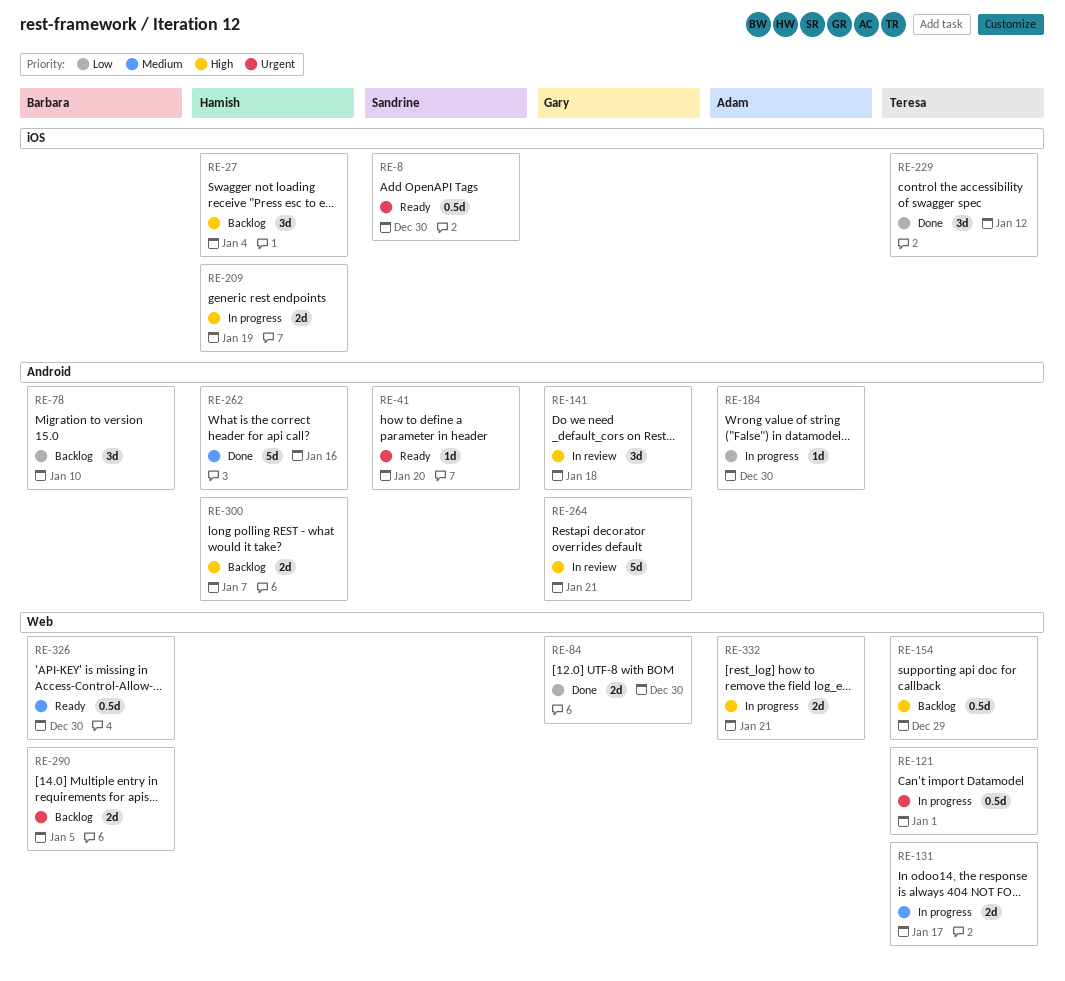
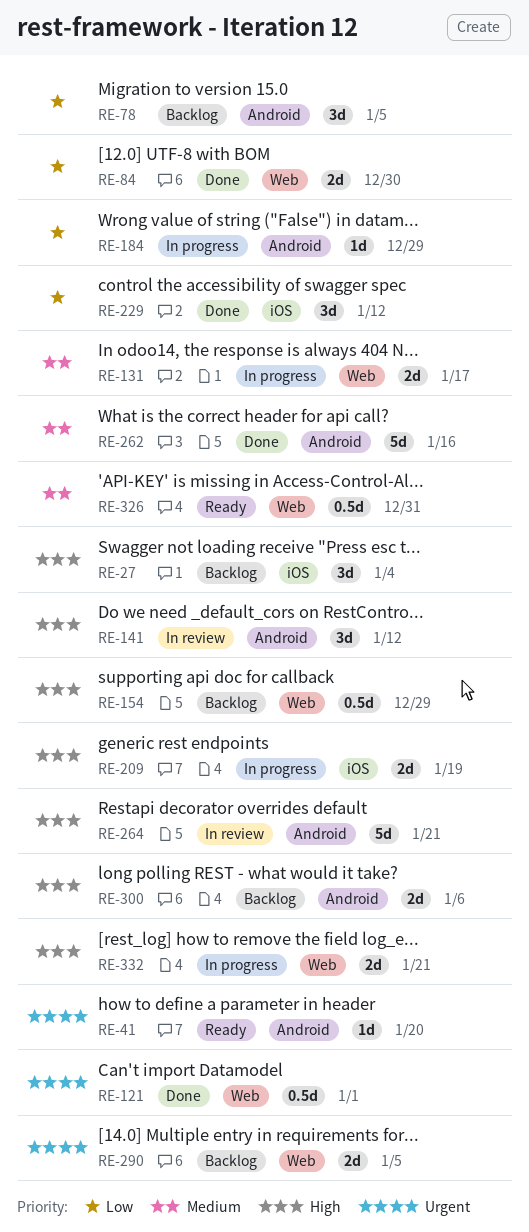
RE-8: present -> none
RE-78, due: Jan 10 -> Jan 5
RE-121, status: In progress -> Done
RE-141, due: Jan 18 -> Jan 12
RE-184, due: Dec 30 -> Dec 29
RE-300, due: Jan 7 -> Jan 6
RE-326, due: Dec 30 -> Dec 31

